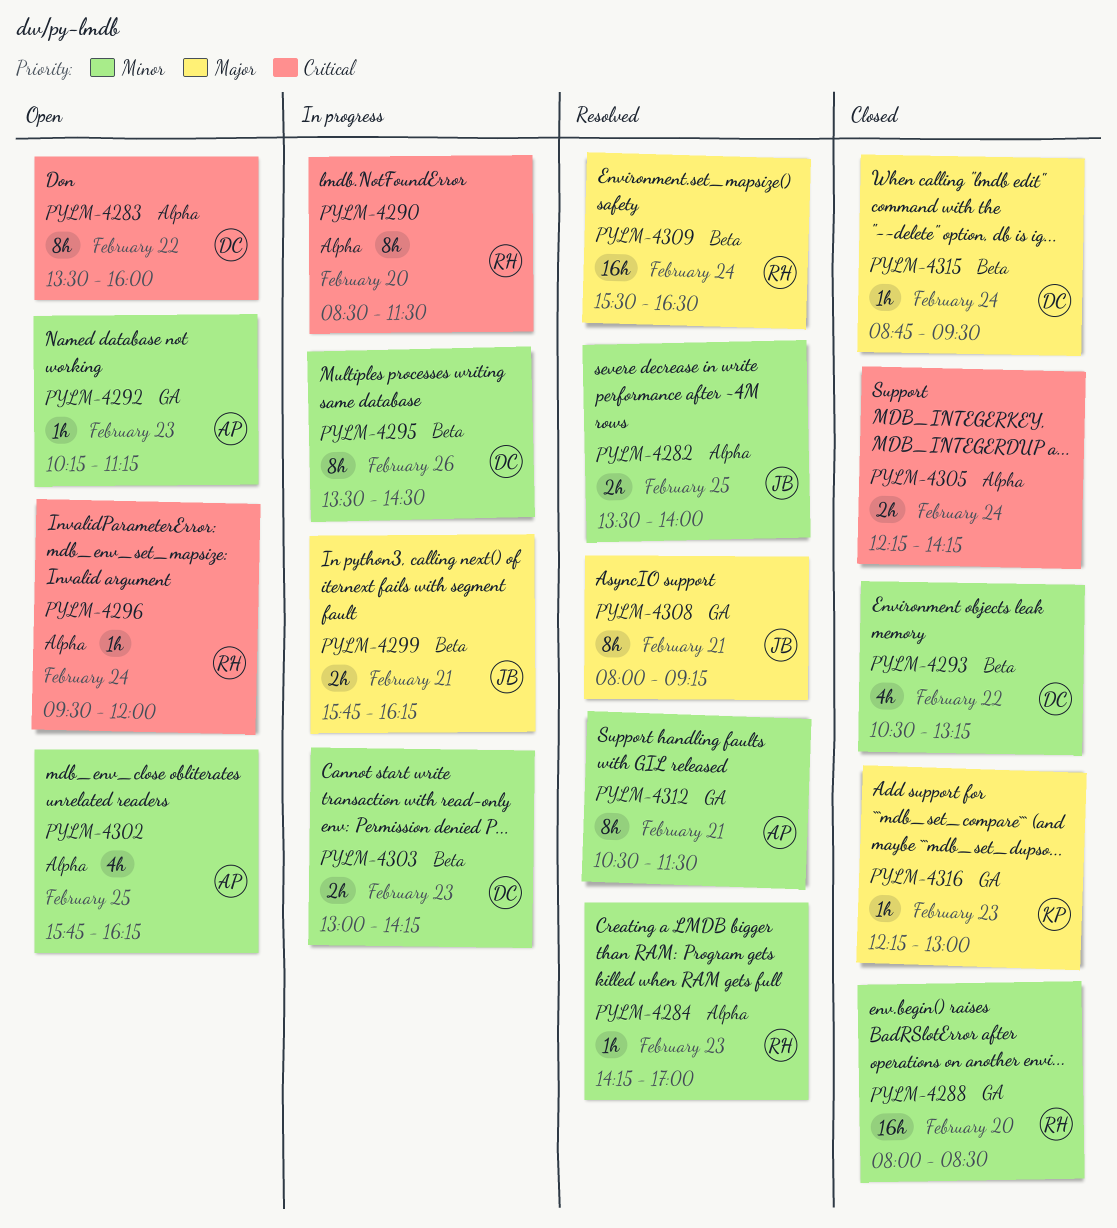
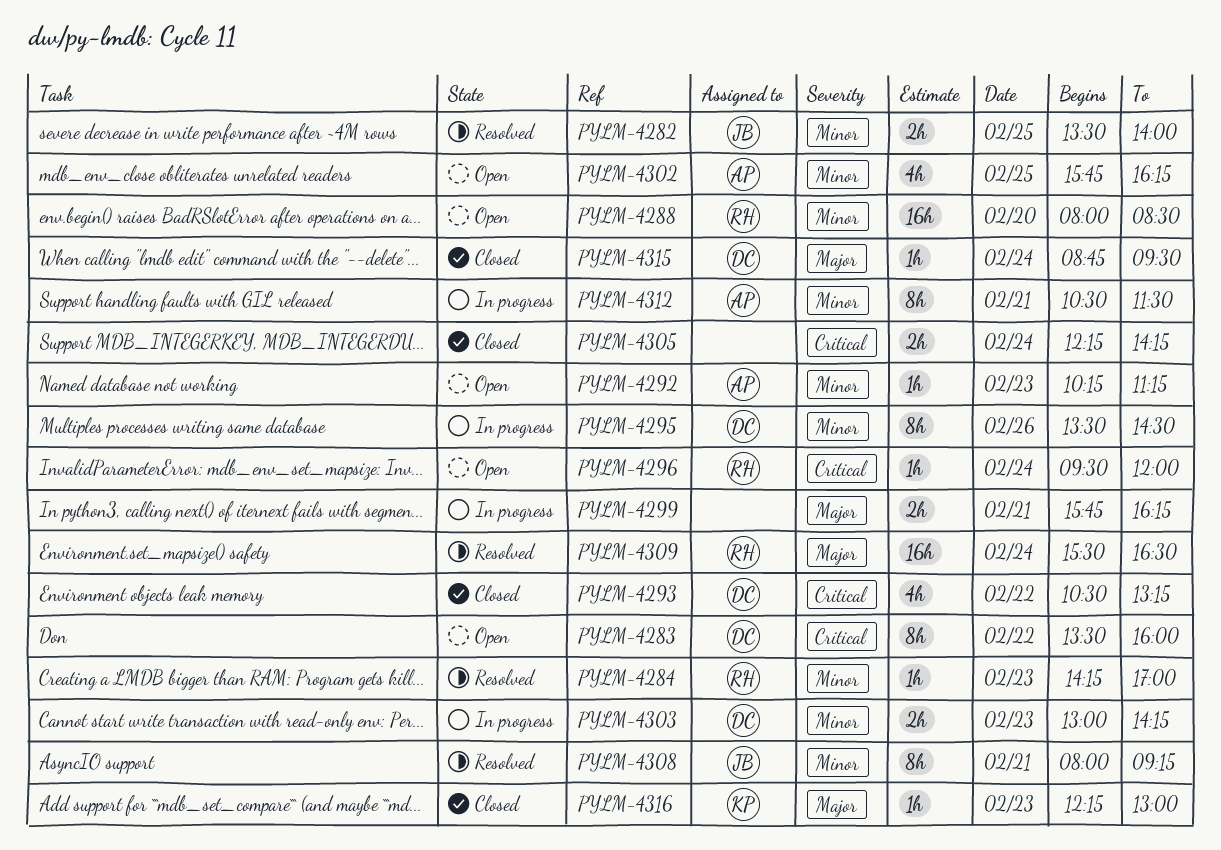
PYLM-4288, status: Closed -> Open
PYLM-4290: present -> none
PYLM-4293, priority: Minor -> Critical
PYLM-4299, owner: JB -> none
PYLM-4308, priority: Major -> Minor
PYLM-4312, status: Resolved -> In progress

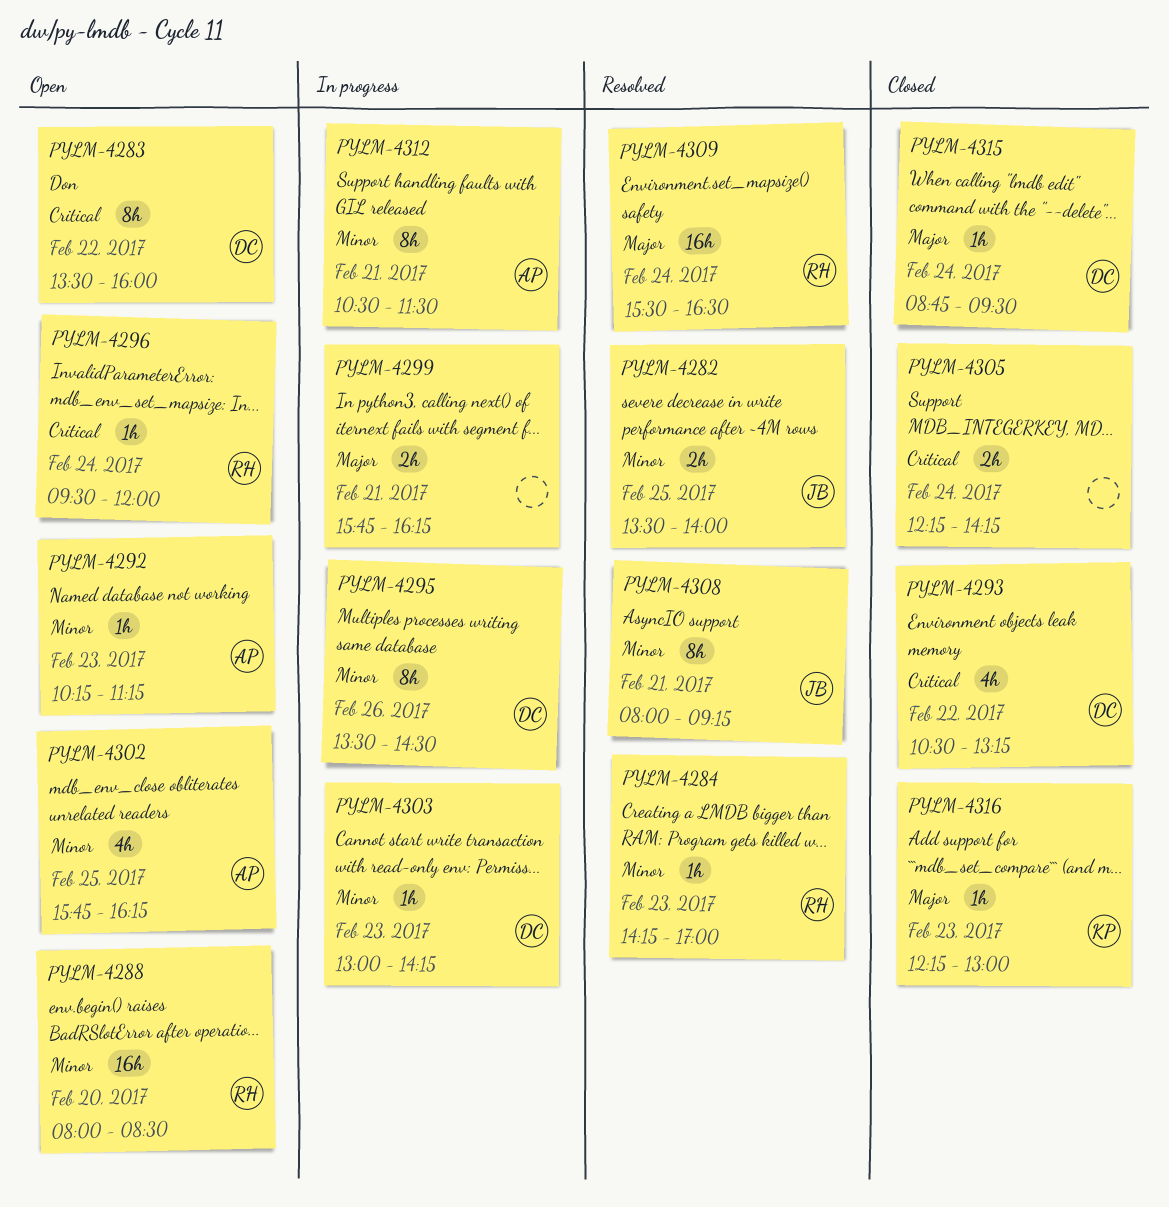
PYLM-4303, estimate: 2h -> 1h

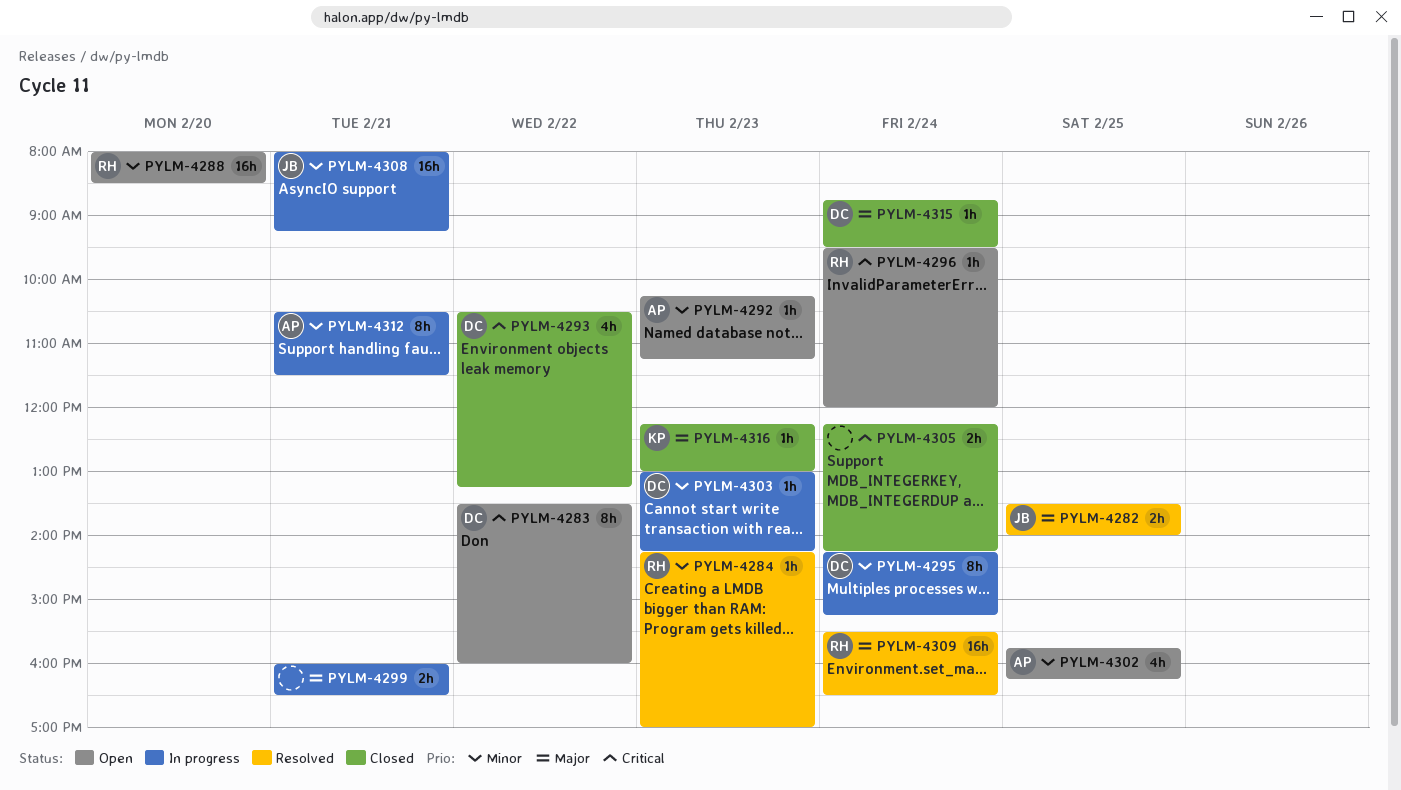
PYLM-4282, priority: Minor -> Major
PYLM-4295, day: Feb 26 -> Feb 24
PYLM-4295, begins: 13:30 -> 14:15
PYLM-4295, ends: 14:30 -> 15:15
PYLM-4299, begins: 15:45 -> 16:00
PYLM-4299, ends: 16:15 -> 16:30
PYLM-4308, status: Resolved -> In progress
PYLM-4308, estimate: 8h -> 16h

